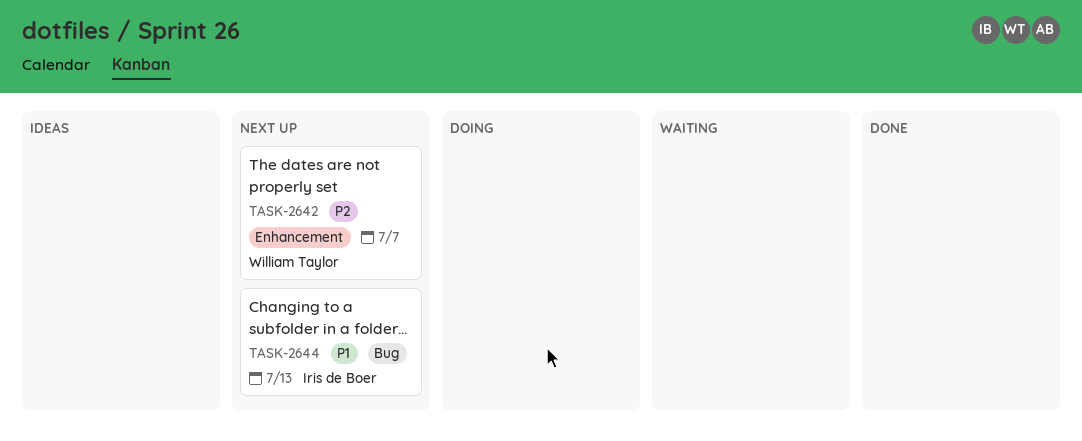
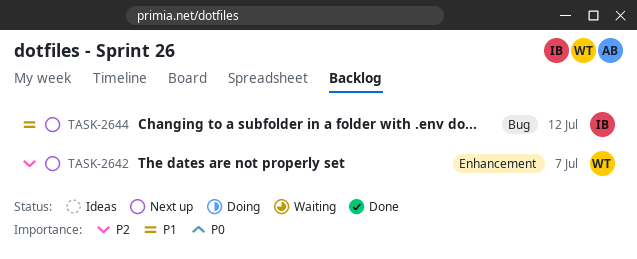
TASK-2644, due: Jul 13 -> Jul 12

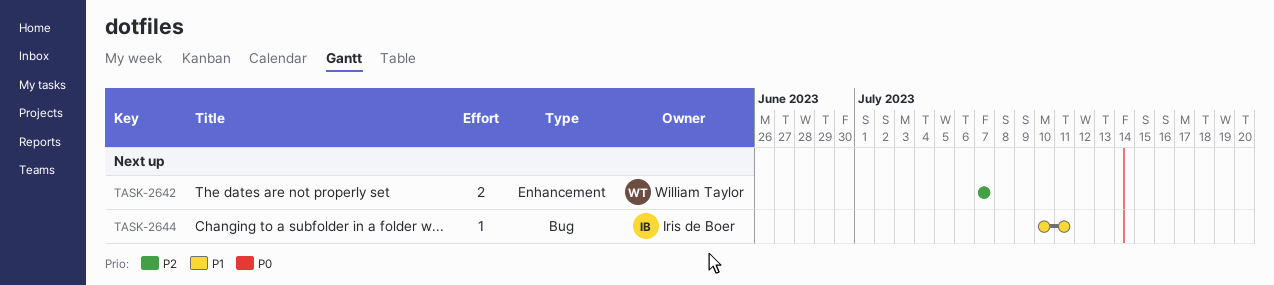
TASK-2644, due: Jul 12 -> Jul 11

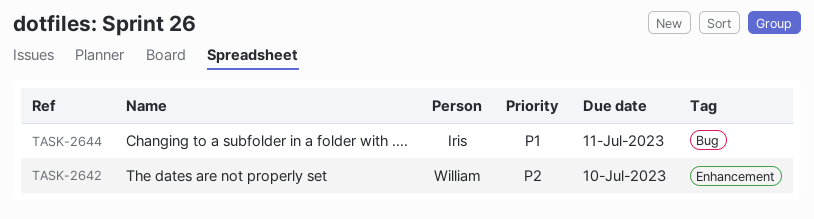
TASK-2642, due: Jul 7 -> Jul 10

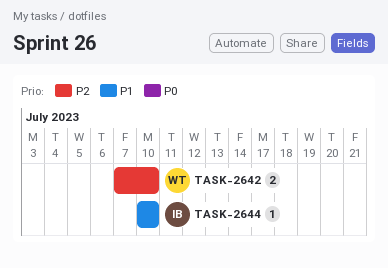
TASK-2644, due: Jul 11 -> Jul 10

